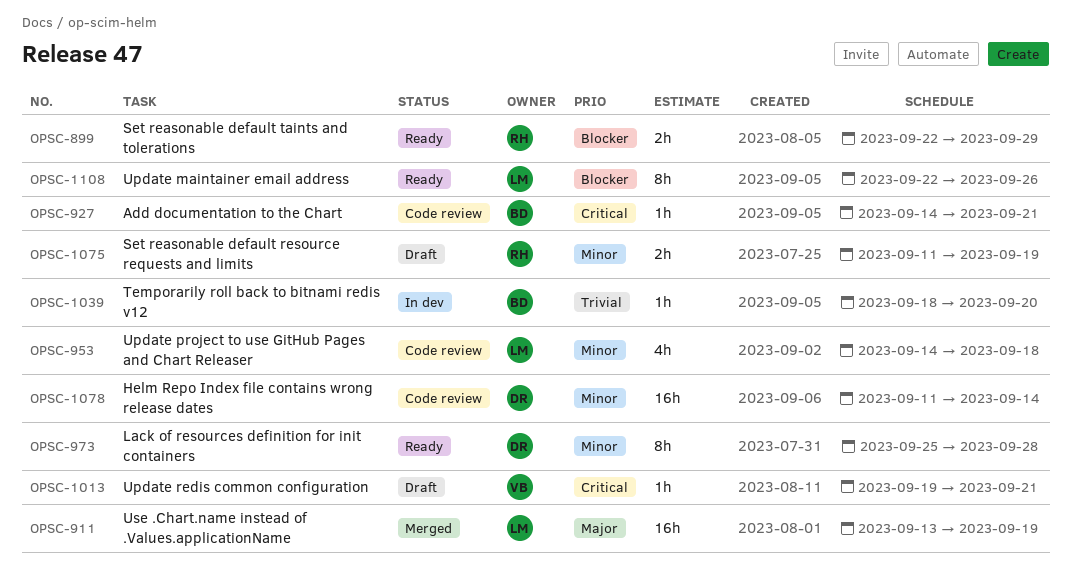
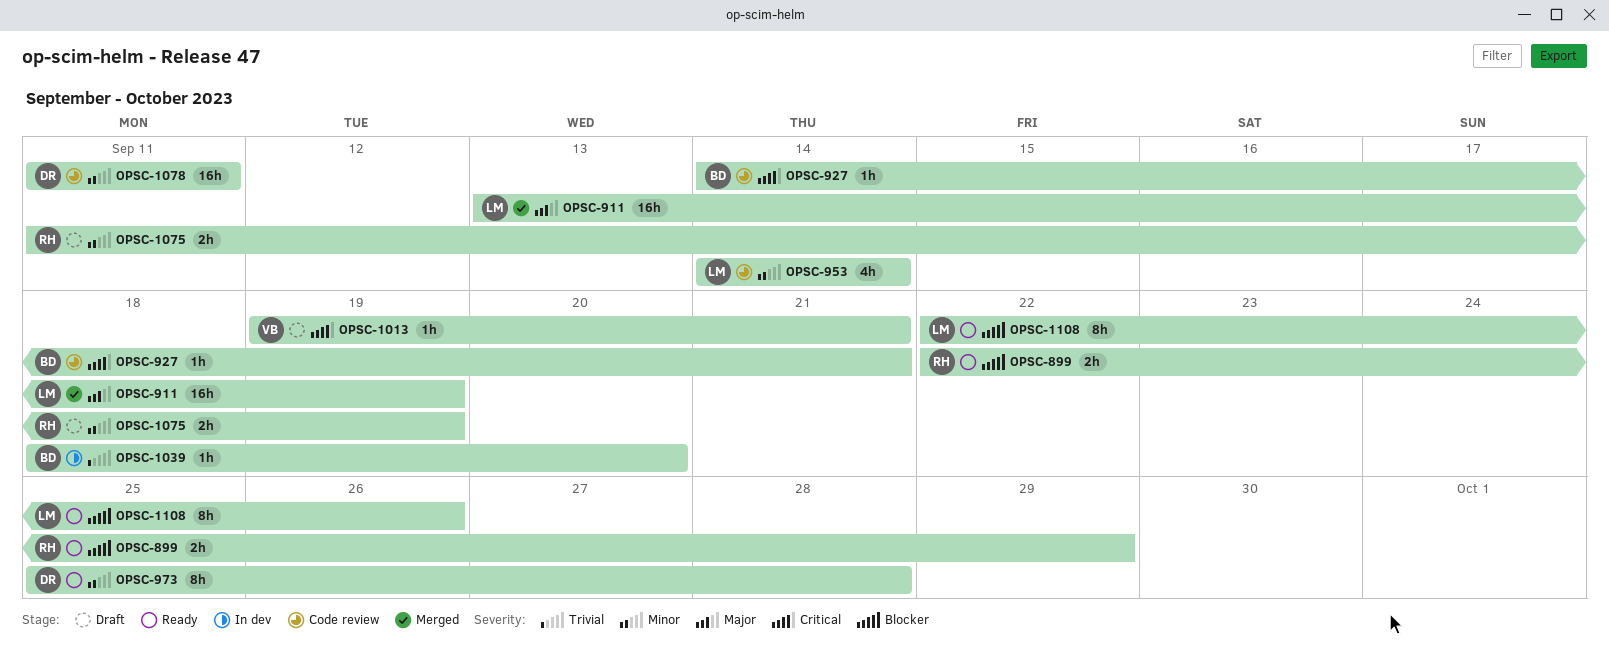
OPSC-953, due: Sep 18 -> Sep 14
OPSC-1078, due: Sep 14 -> Sep 11

